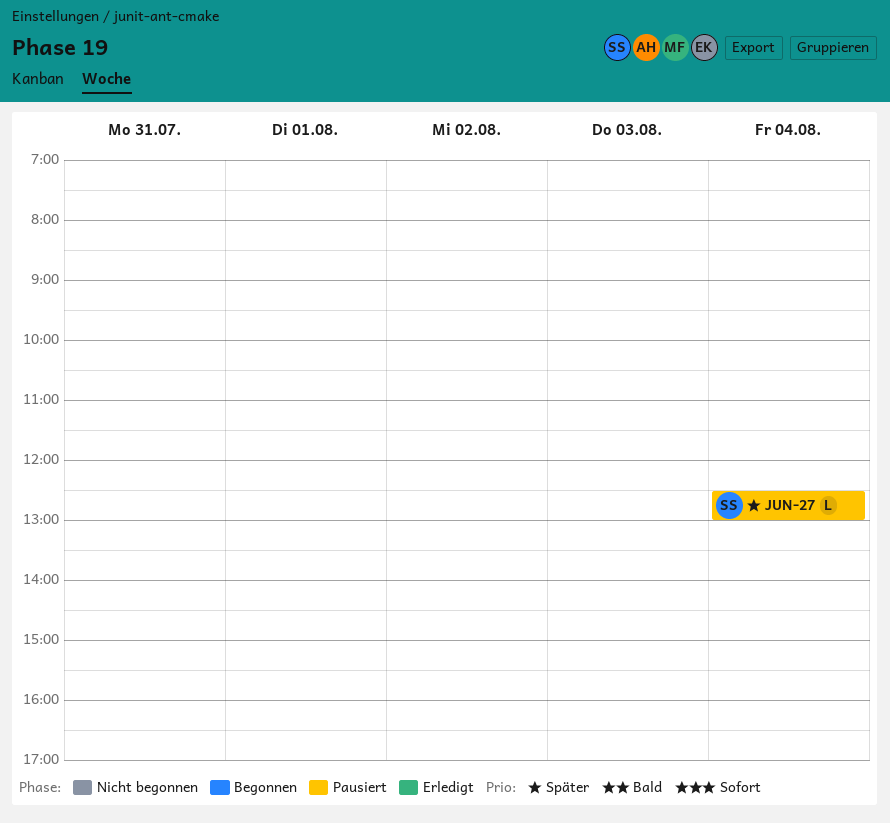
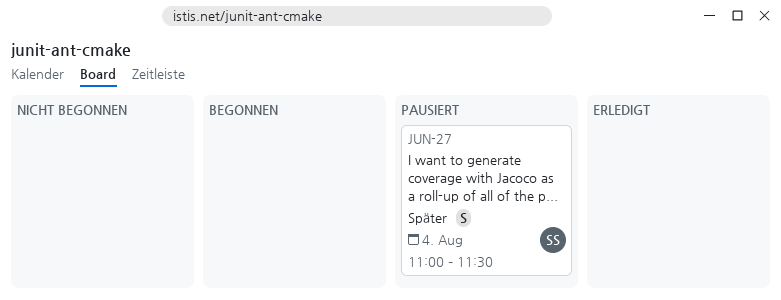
JUN-27, estimate: L -> S
JUN-27, begins: 12:30 -> 11:00
JUN-27, ends: 13:00 -> 11:30

